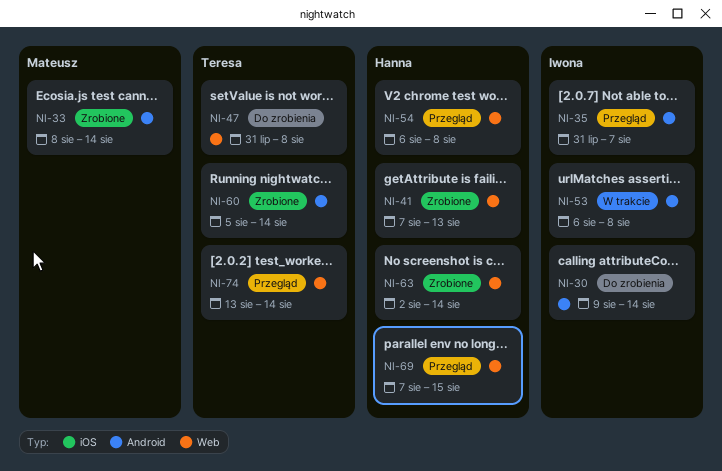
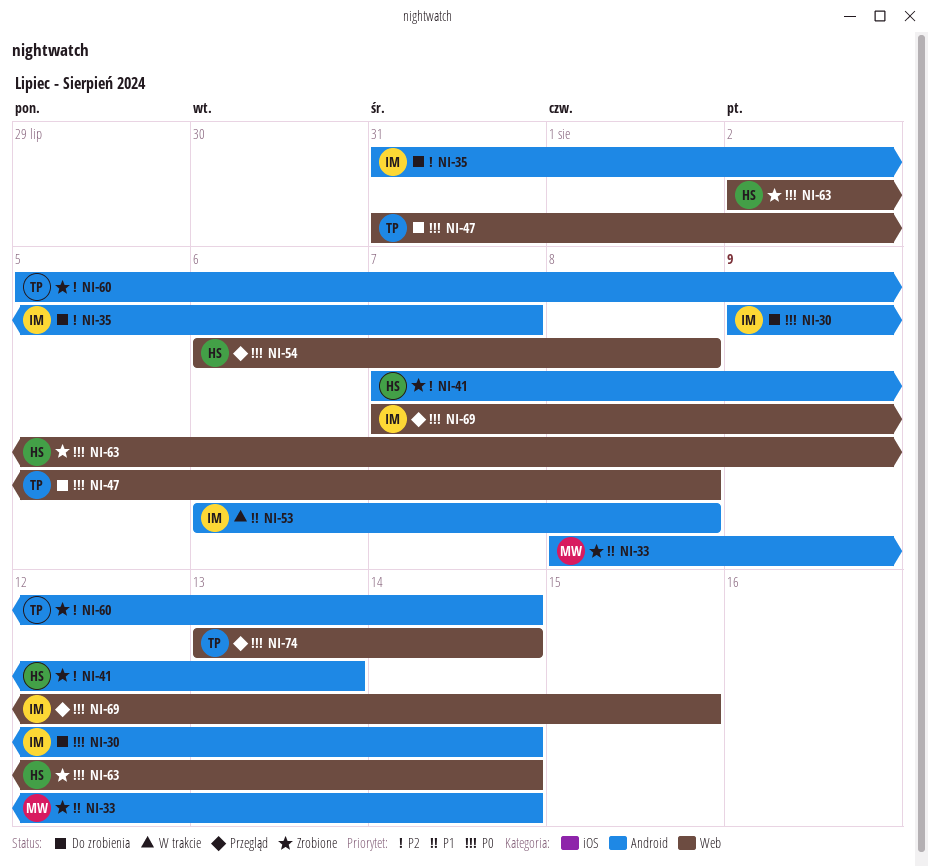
NI-35, status: Przegląd -> Do zrobienia
NI-41, label: Web -> Android
NI-69, owner: Hanna -> Iwona

